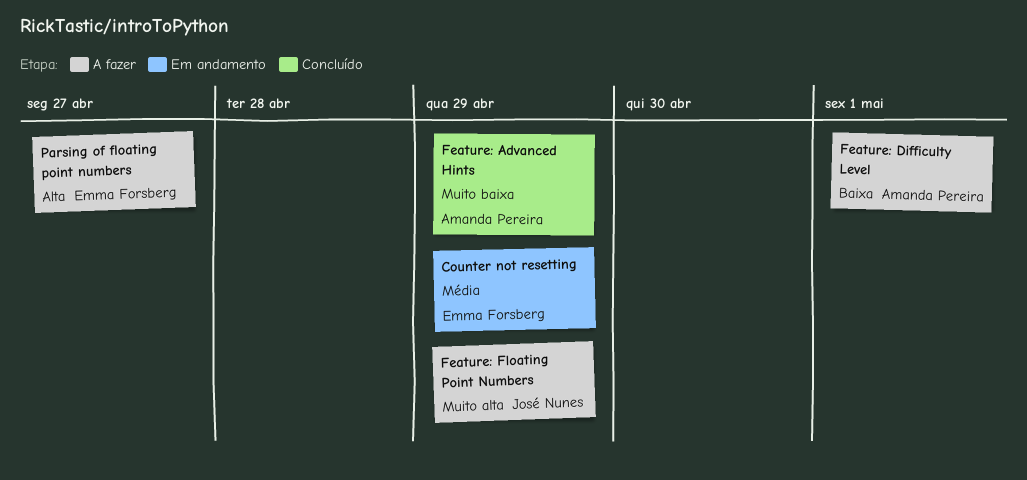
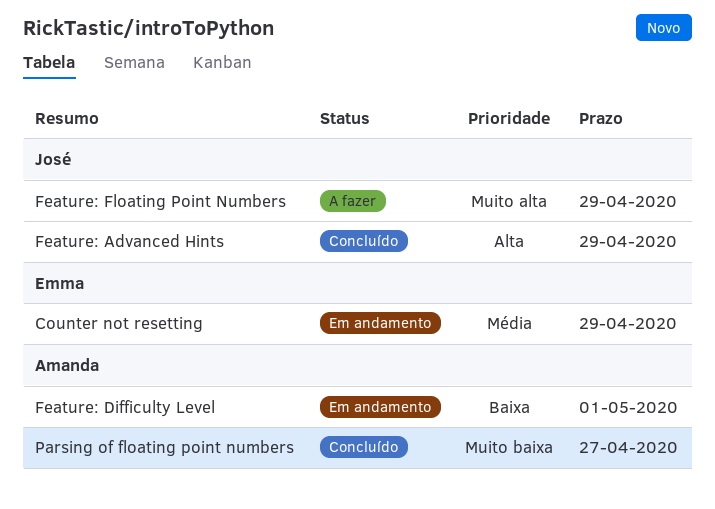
Feature: Advanced Hints, owner: Amanda Pereira -> José Nunes
Feature: Advanced Hints, priority: Muito baixa -> Alta
Feature: Difficulty Level, status: A fazer -> Em andamento
Parsing of floating point numbers, status: A fazer -> Concluído
Parsing of floating point numbers, owner: Emma Forsberg -> Amanda Pereira
Parsing of floating point numbers, priority: Alta -> Muito baixa

